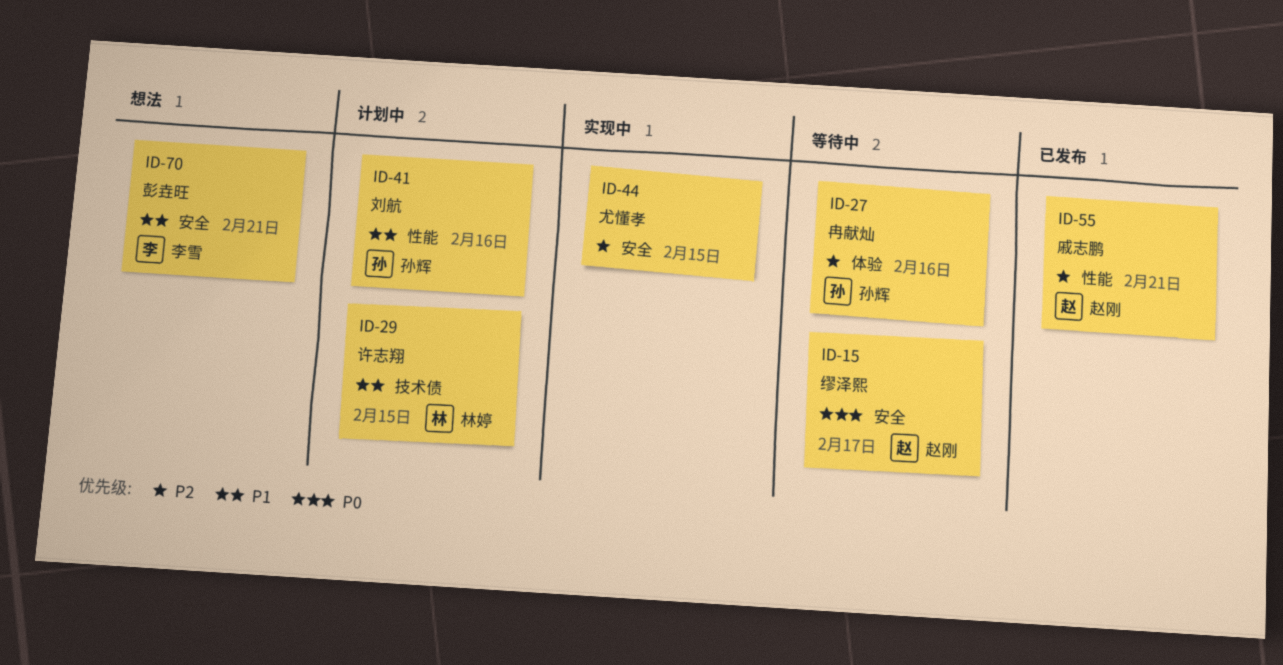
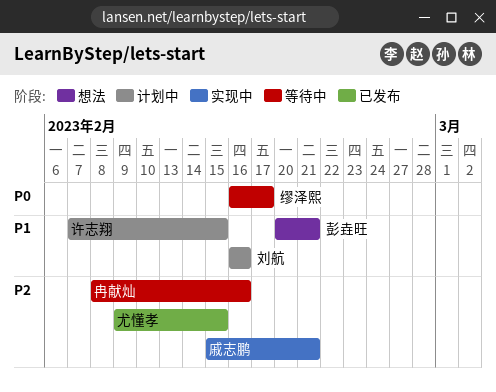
尤懂孝, status: 实现中 -> 已发布
戚志鹏, status: 已发布 -> 实现中

